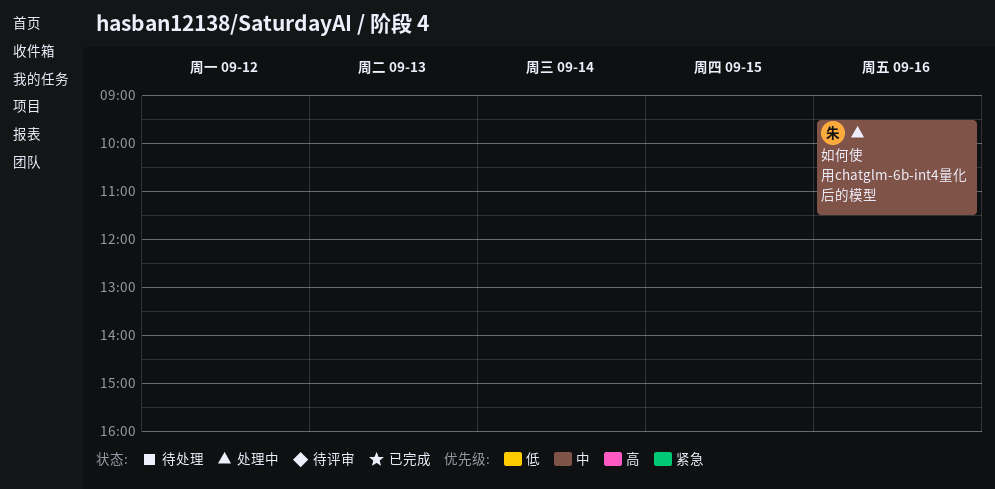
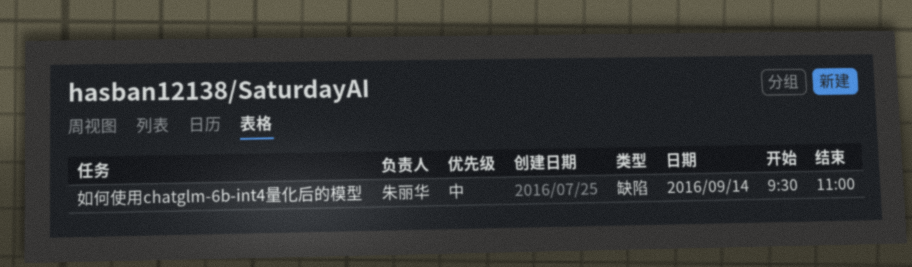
如何使用chatglm-6b-int4量化后的模型, day: Sep 16 -> Sep 14
如何使用chatglm-6b-int4量化后的模型, ends: 11:30 -> 11:00

